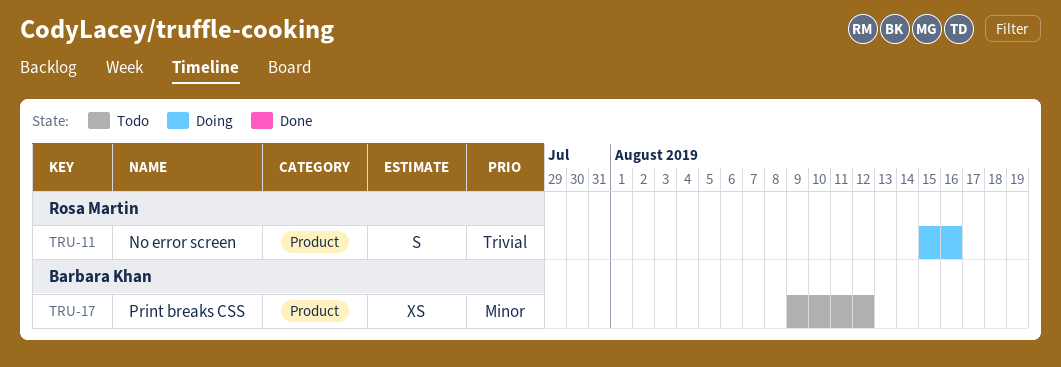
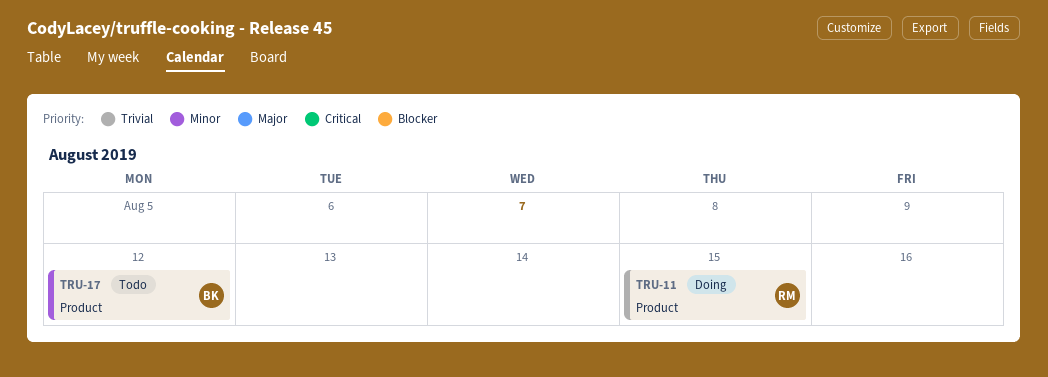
TRU-11, due: Aug 16 -> Aug 15

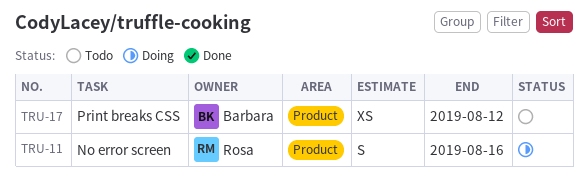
TRU-11, due: Aug 15 -> Aug 16

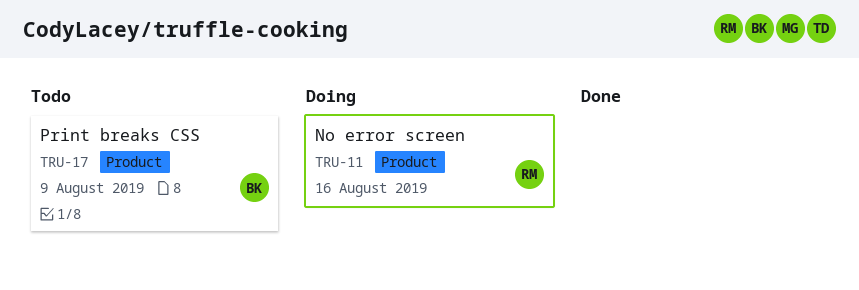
TRU-17, due: Aug 12 -> Aug 9

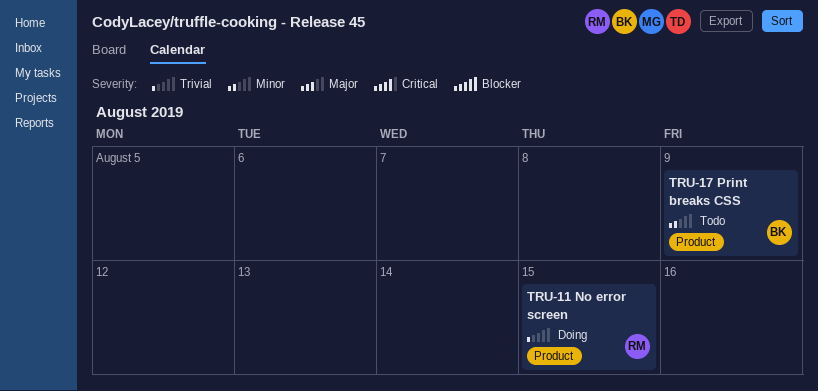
TRU-11, due: Aug 16 -> Aug 15

